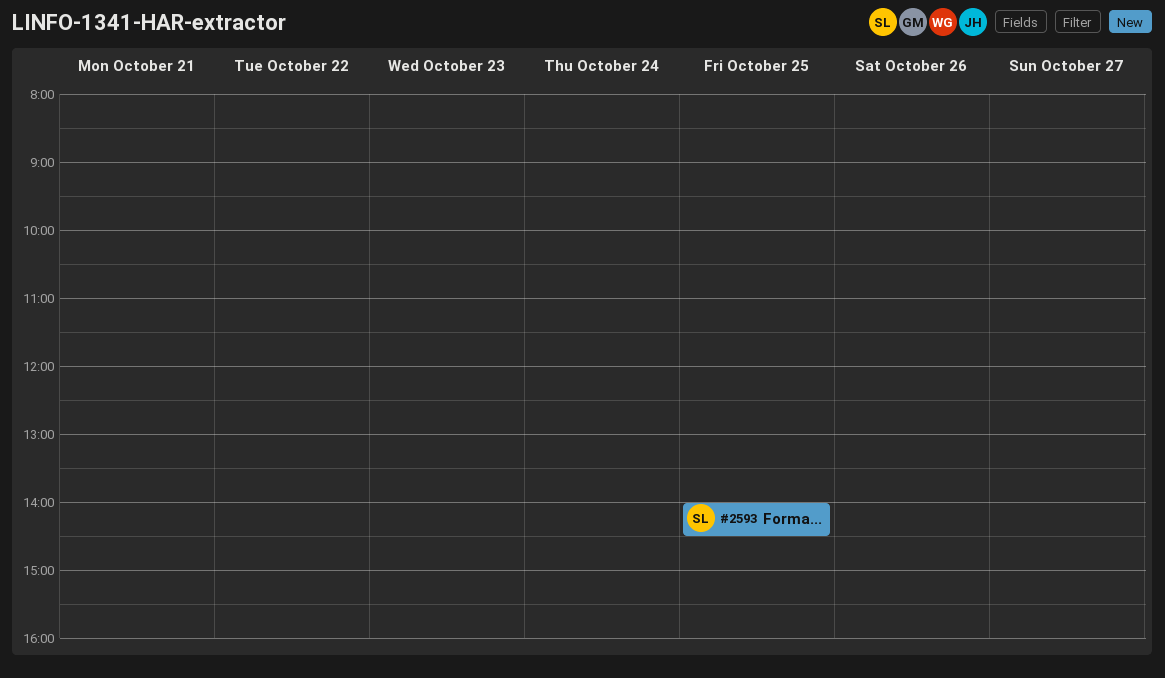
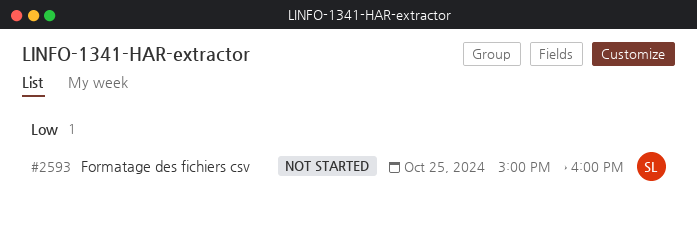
#2593, begins: 14:00 -> 15:00
#2593, ends: 14:30 -> 16:00

